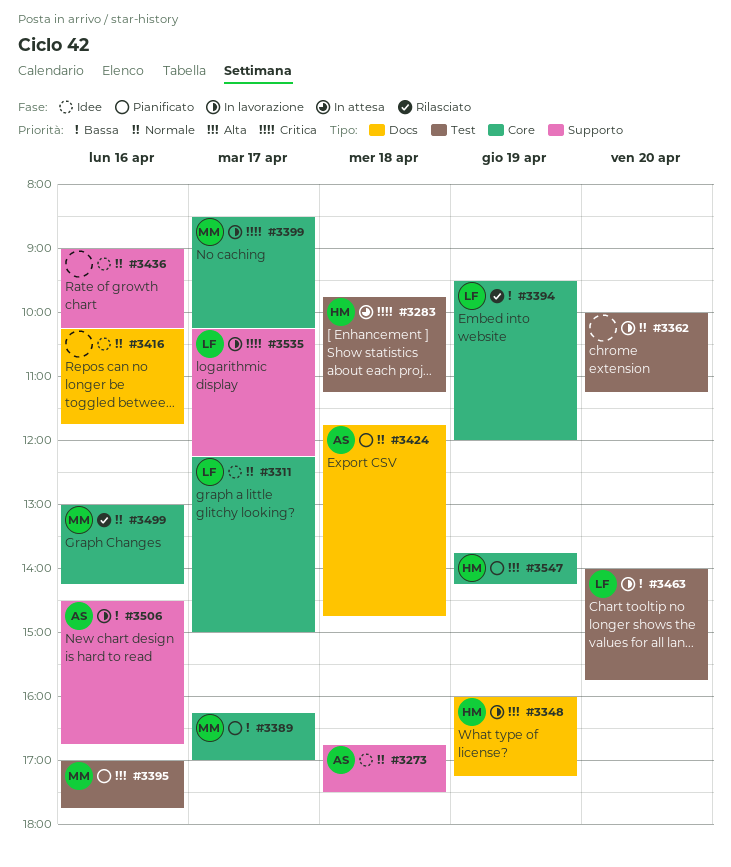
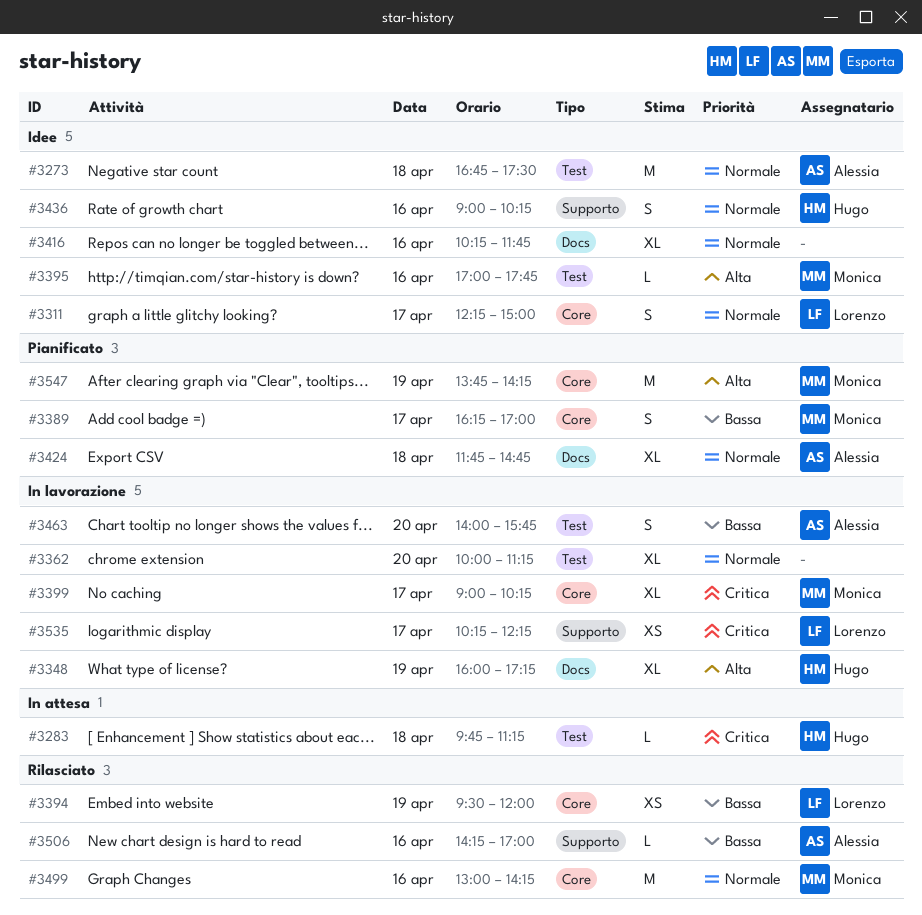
#3273, label: Supporto -> Test
#3395, status: Pianificato -> Idee
#3399, begins: 08:30 -> 09:00
#3436, owner: none -> Hugo
#3463, owner: Lorenzo -> Alessia
#3506, status: In lavorazione -> Rilasciato
#3506, begins: 14:30 -> 14:15
#3506, ends: 16:45 -> 17:00
#3547, owner: Hugo -> Monica

